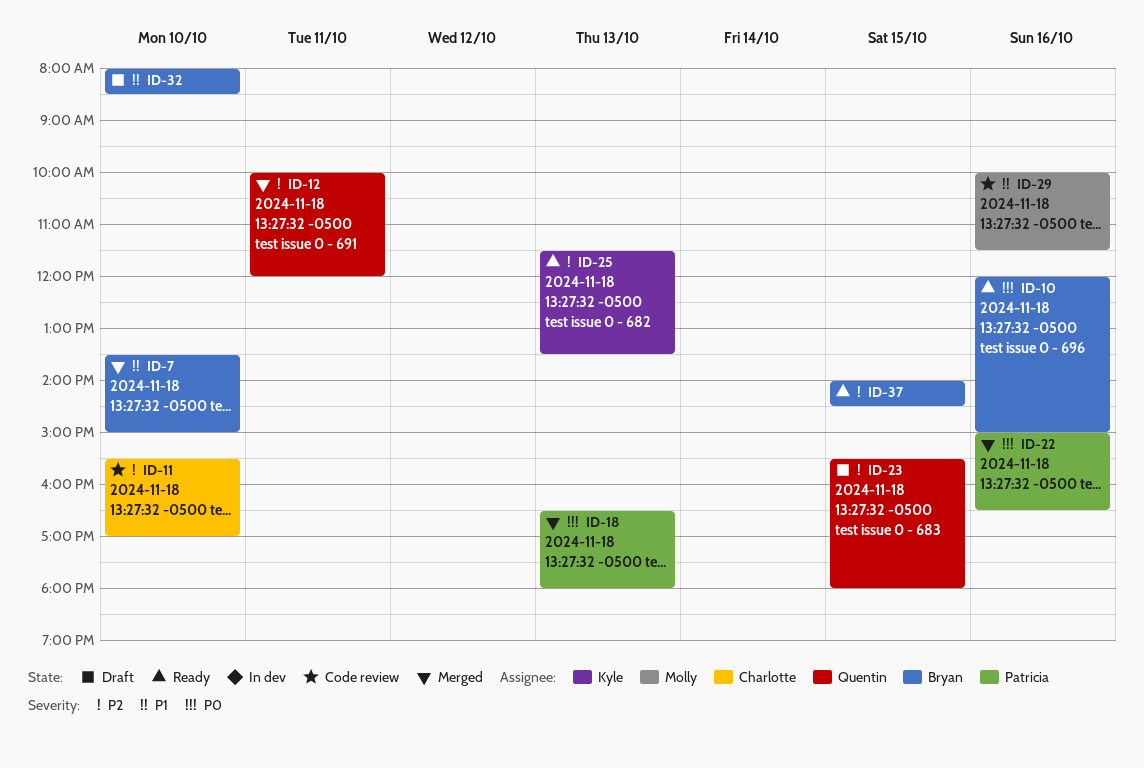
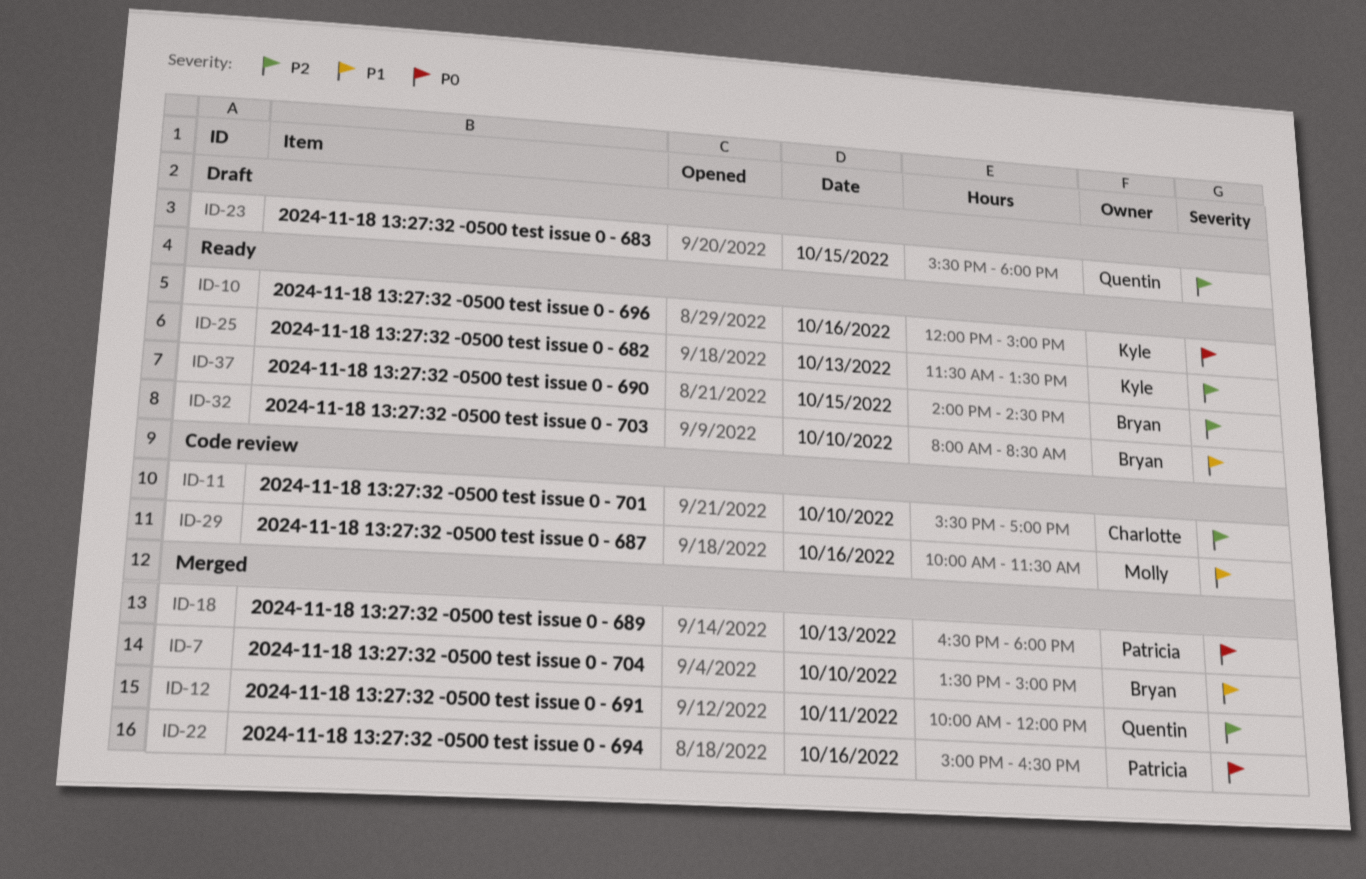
ID-10, owner: Bryan -> Kyle
ID-32, status: Draft -> Ready

